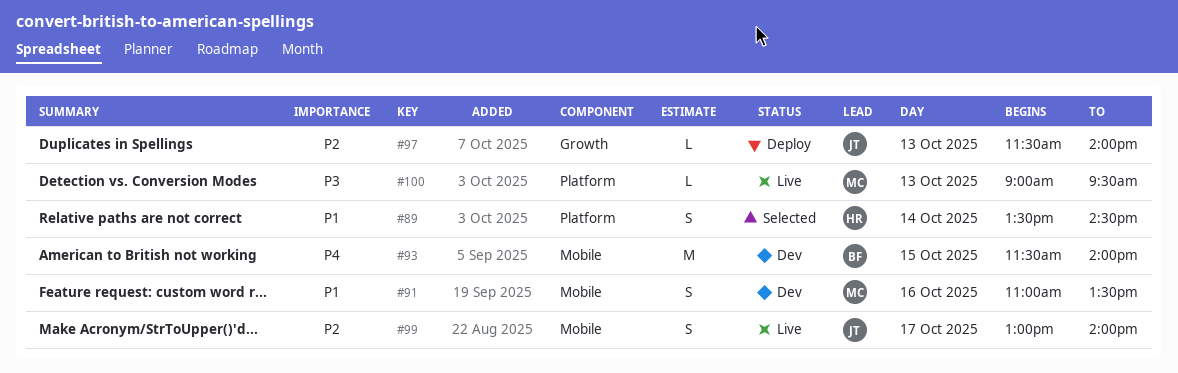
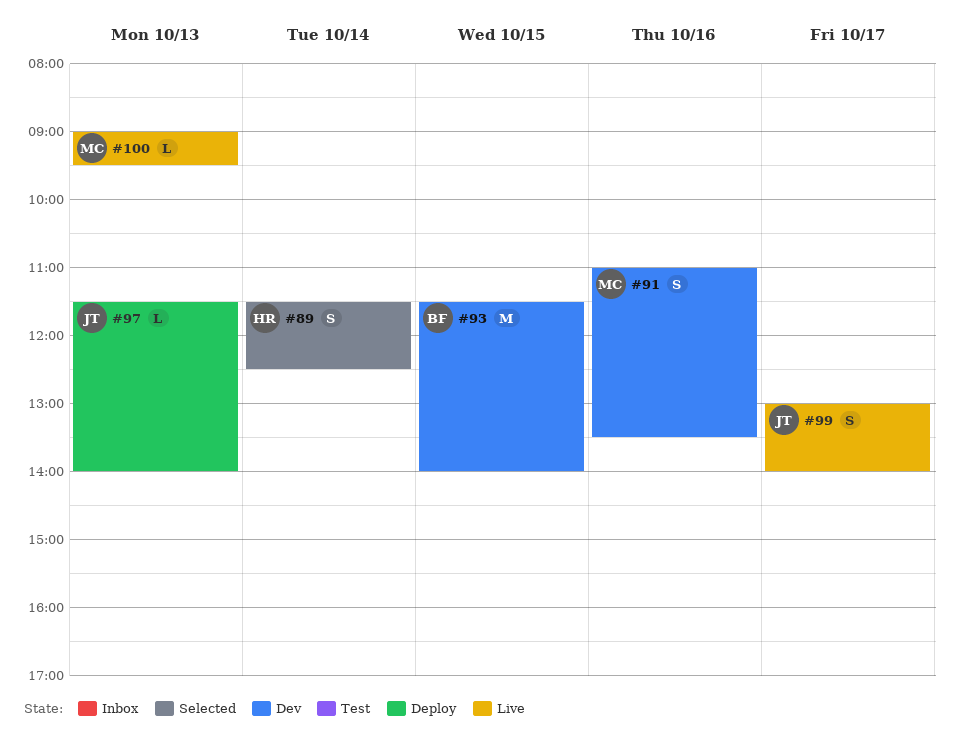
#89, begins: 13:30 -> 11:30
#89, ends: 14:30 -> 12:30

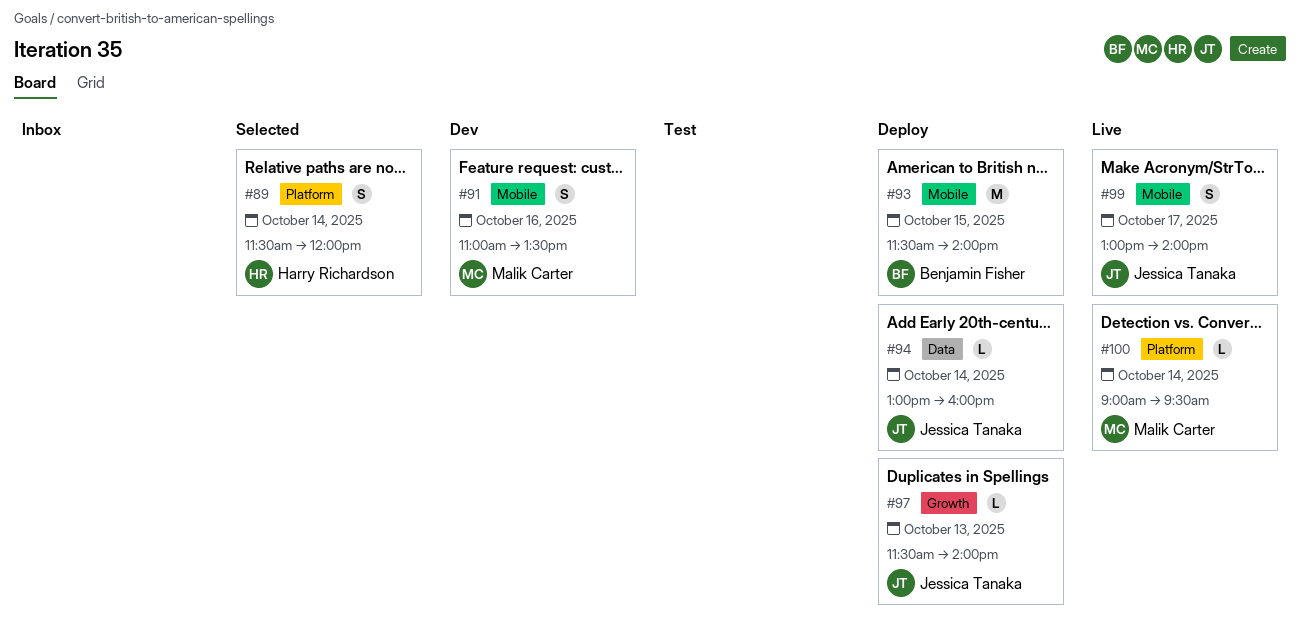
#89, ends: 12:30 -> 12:00
#93, status: Dev -> Deploy
#94: none -> present
#100, day: Oct 13 -> Oct 14

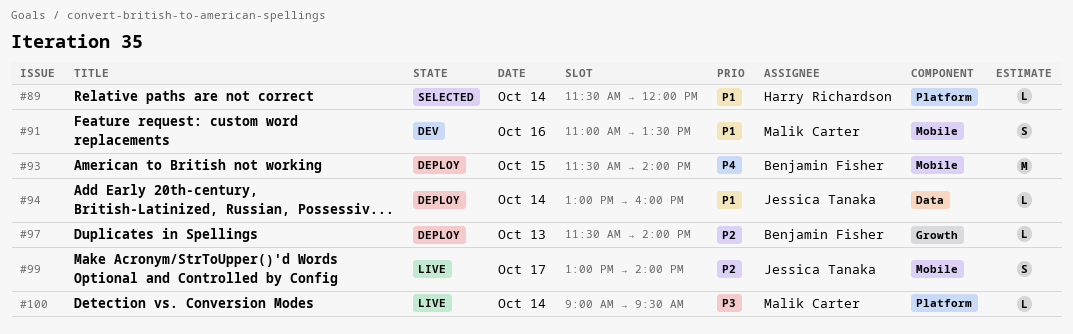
#89, estimate: S -> L
#97, owner: Jessica Tanaka -> Benjamin Fisher

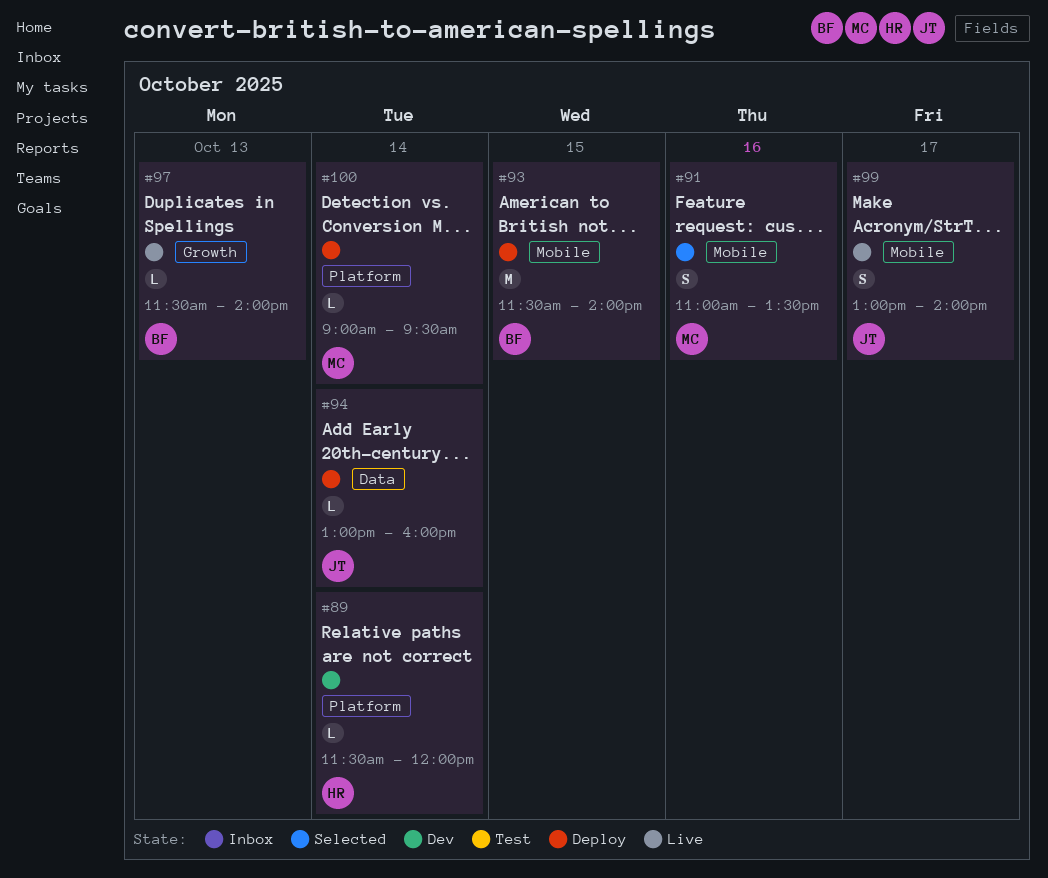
#89, status: Selected -> Dev
#91, status: Dev -> Selected
#97, status: Deploy -> Live
#100, status: Live -> Deploy

